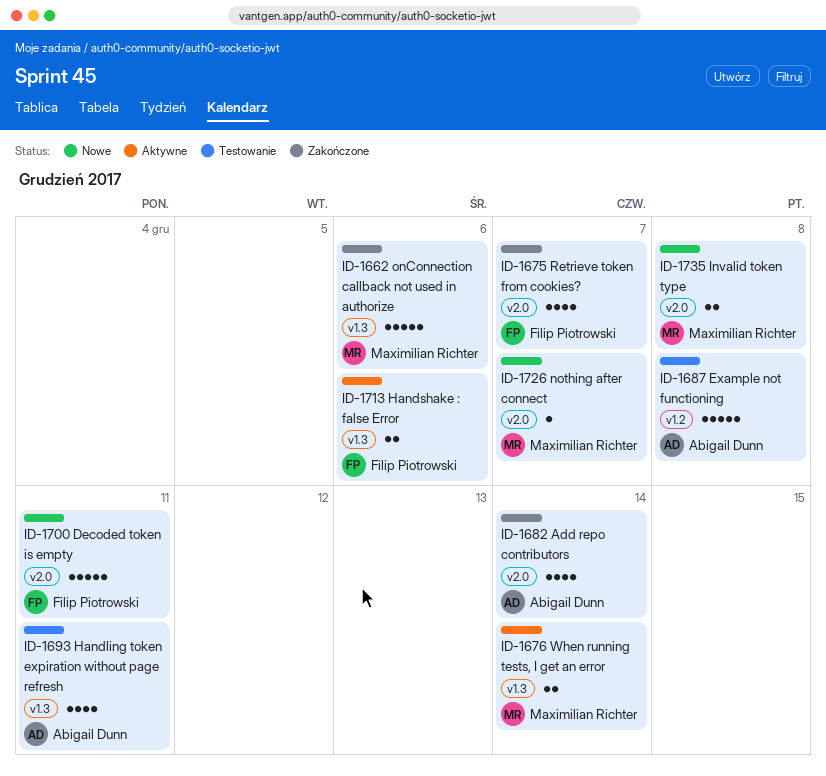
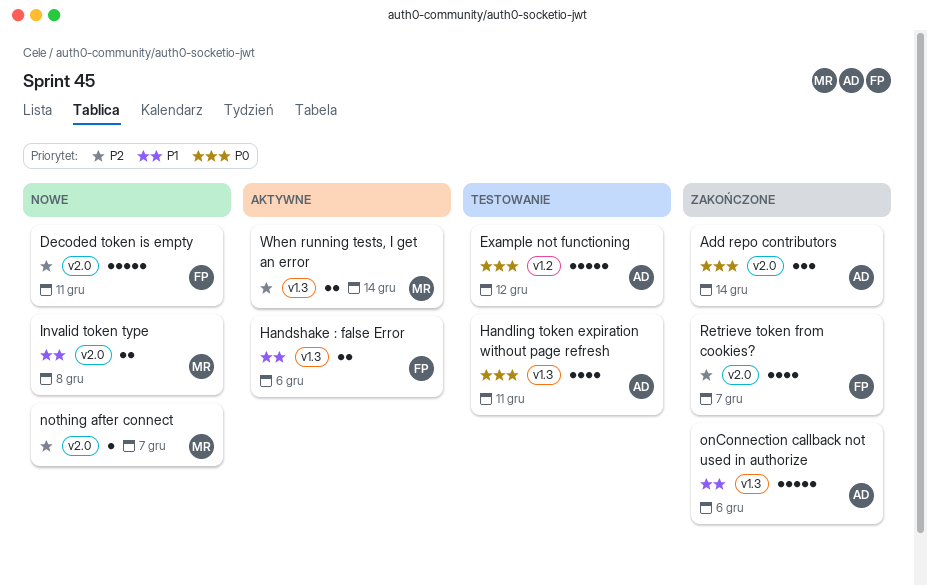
Add repo contributors, estimate: 4 -> 3
Example not functioning, due: Dec 8 -> Dec 12
onConnection callback not used in authorize, owner: Maximilian Richter -> Abigail Dunn

